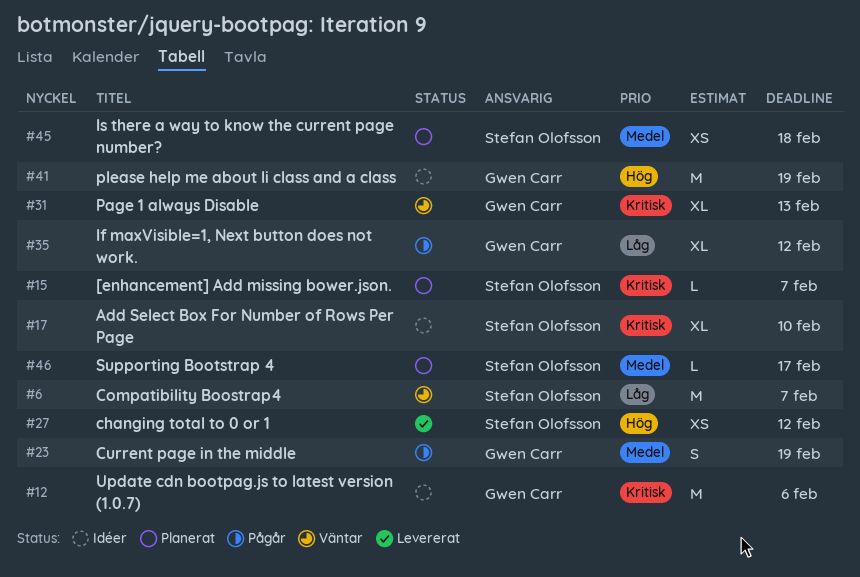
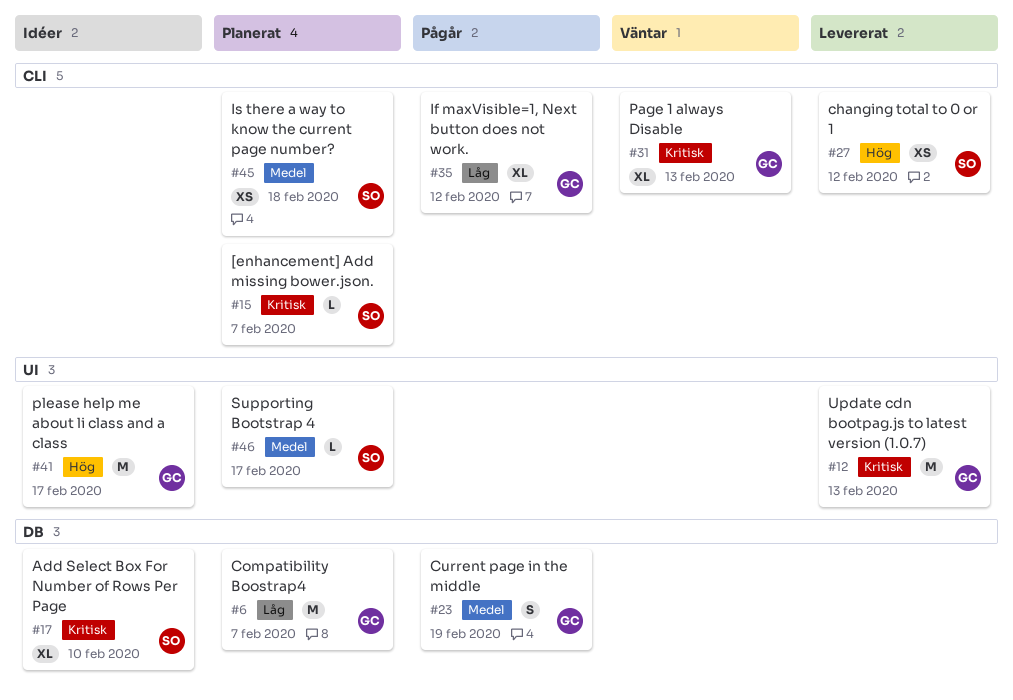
#6, status: Väntar -> Planerat
#6, owner: Stefan Olofsson -> Gwen Carr
#12, status: Idéer -> Levererat
#12, due: Feb 6 -> Feb 13
#41, due: Feb 19 -> Feb 17

